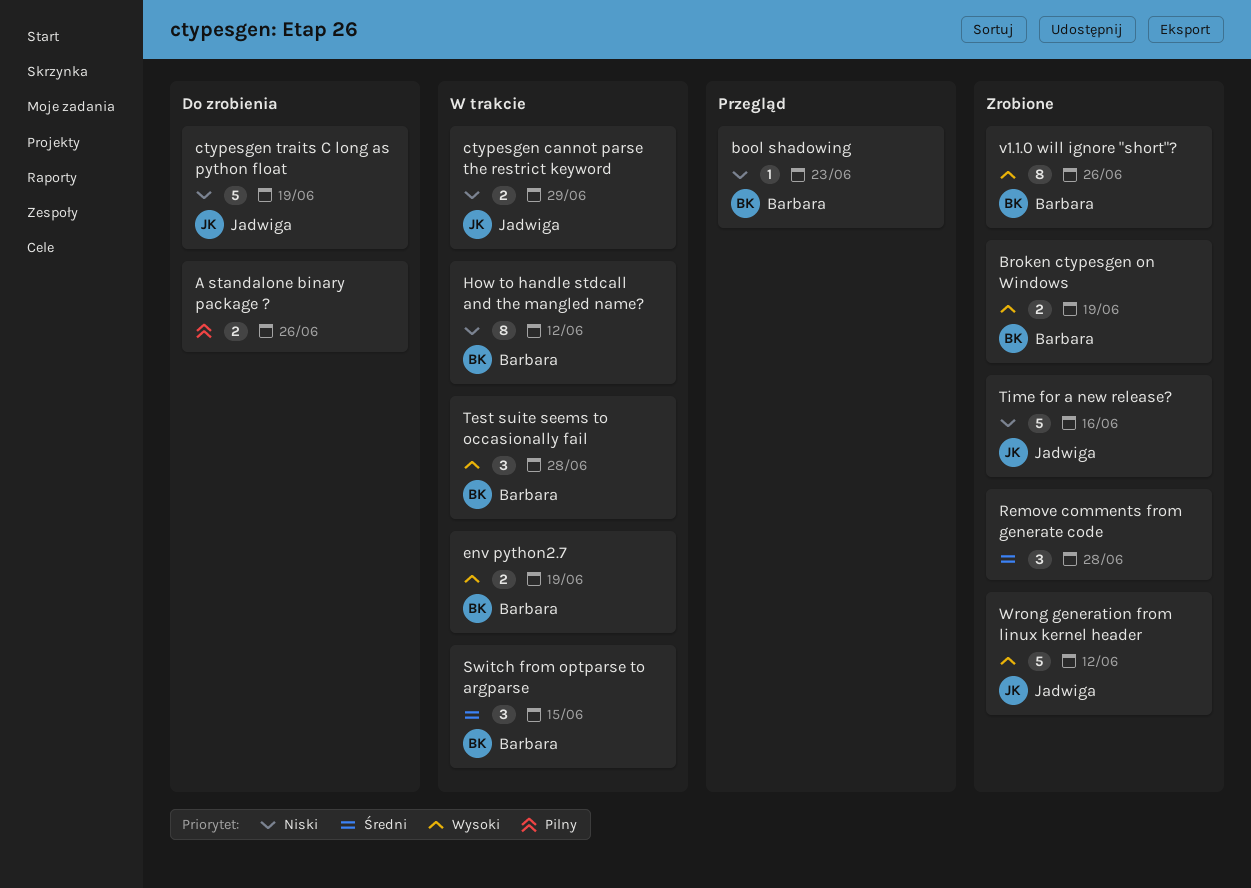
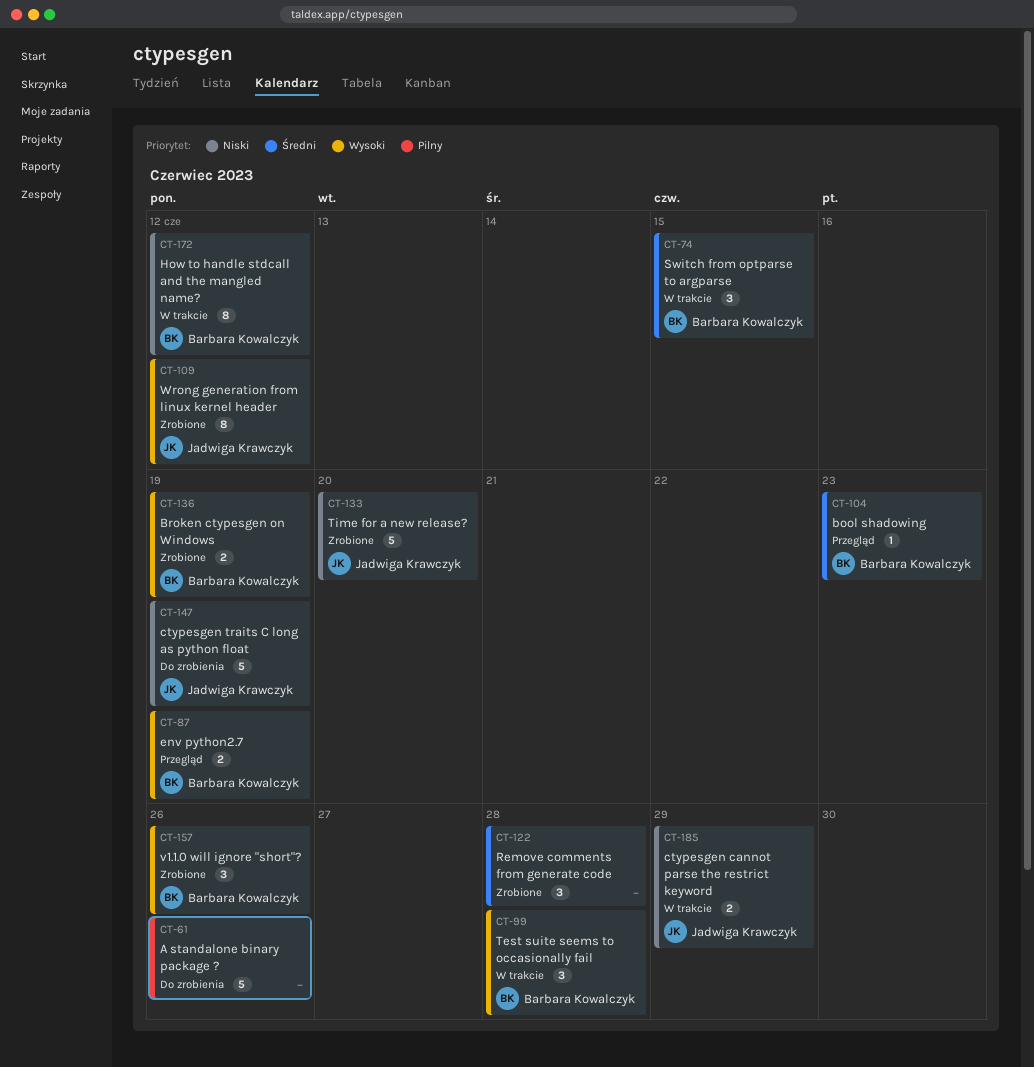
A standalone binary package ?, estimate: 2 -> 5
bool shadowing, priority: Niski -> Średni
env python2.7, status: W trakcie -> Przegląd
Time for a new release?, due: Jun 16 -> Jun 20
v1.1.0 will ignore "short"?, estimate: 8 -> 3
Wrong generation from linux kernel header, estimate: 5 -> 8

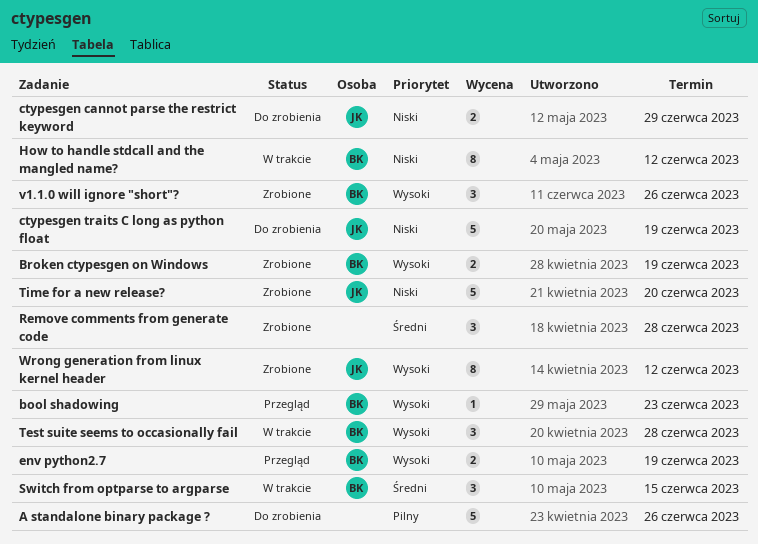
bool shadowing, priority: Średni -> Wysoki
ctypesgen cannot parse the restrict keyword, status: W trakcie -> Do zrobienia

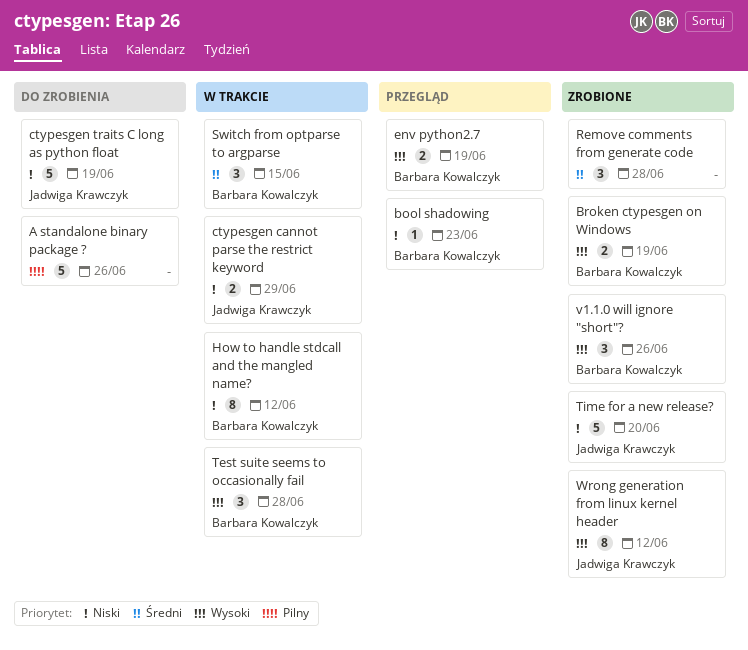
bool shadowing, priority: Wysoki -> Niski
ctypesgen cannot parse the restrict keyword, status: Do zrobienia -> W trakcie

